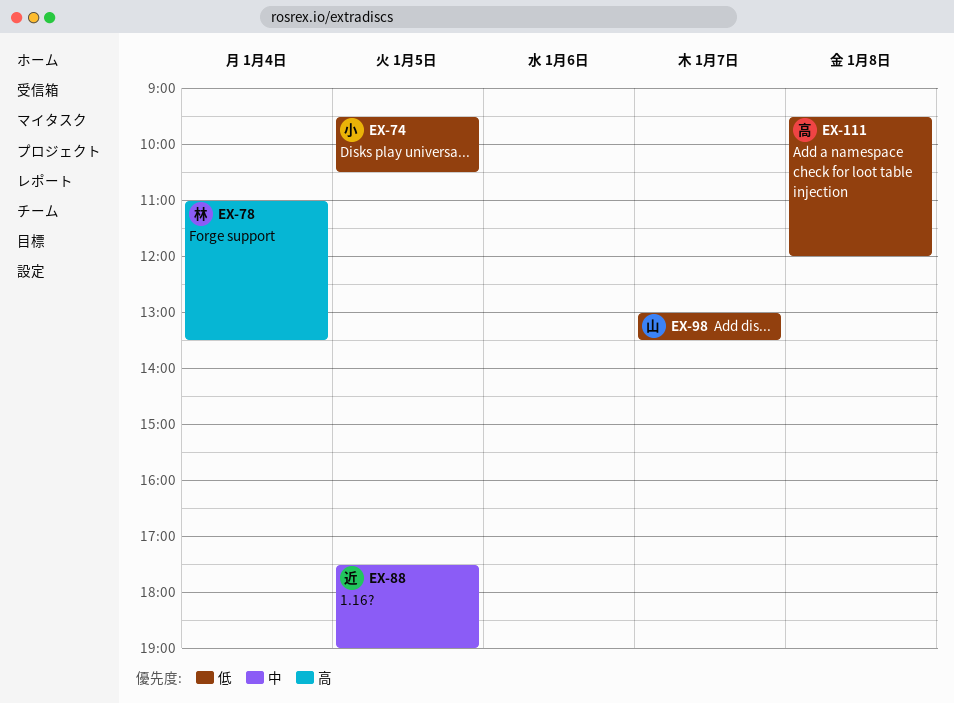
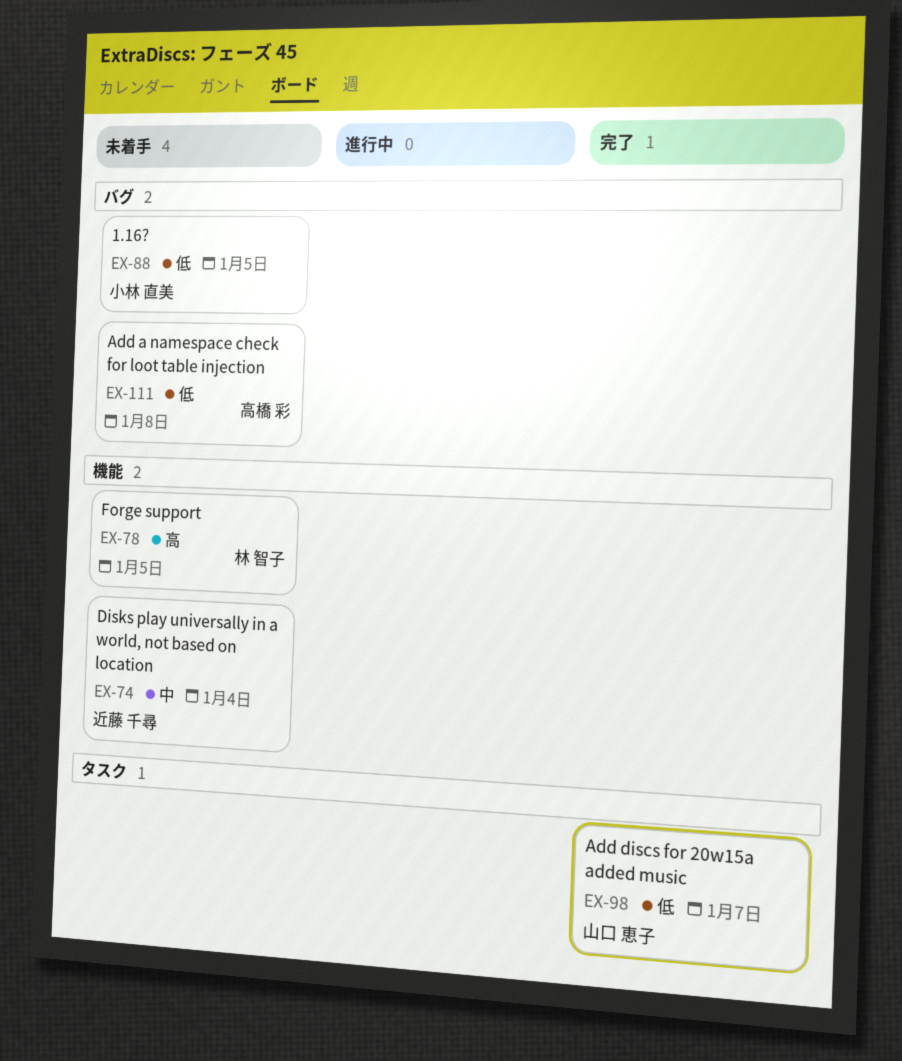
EX-74, owner: 小林 直美 -> 近藤 千尋
EX-74, priority: 低 -> 中
EX-74, day: Jan 5 -> Jan 4
EX-78, day: Jan 4 -> Jan 5
EX-88, owner: 近藤 千尋 -> 小林 直美
EX-88, priority: 中 -> 低

